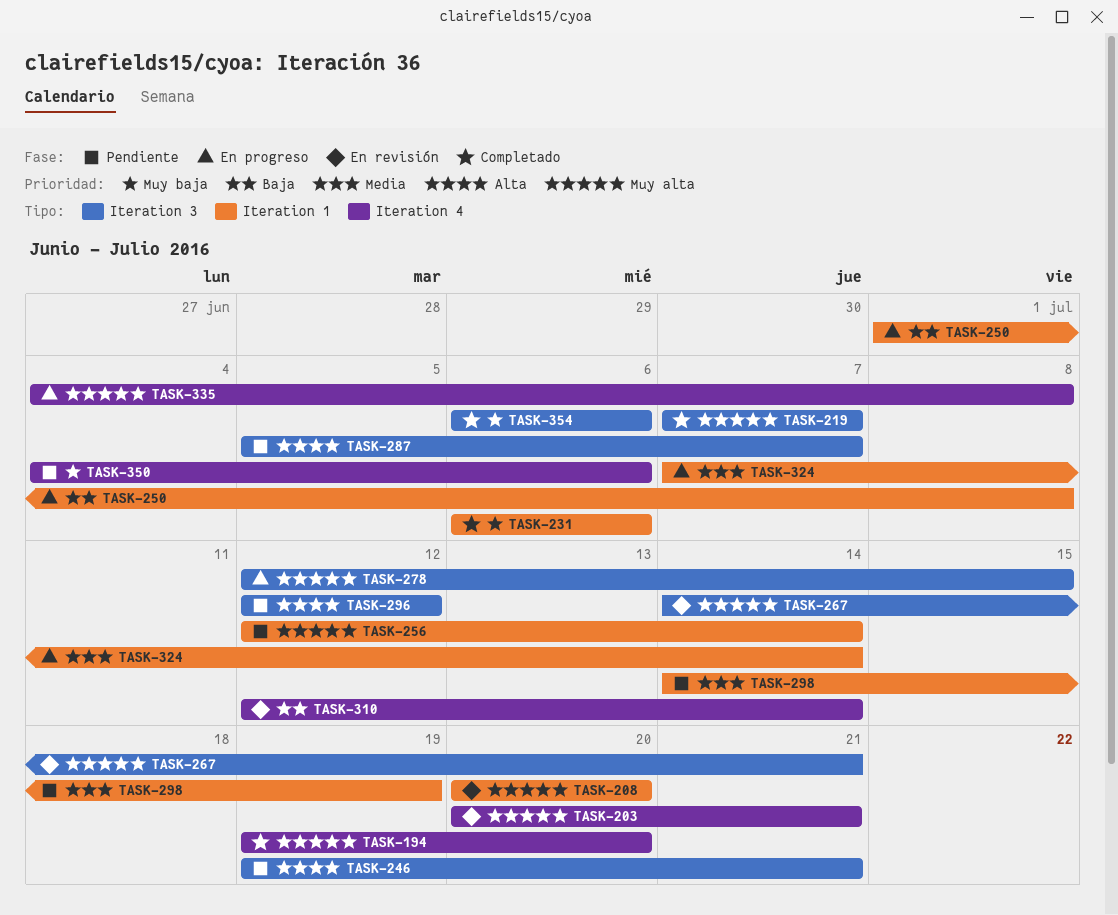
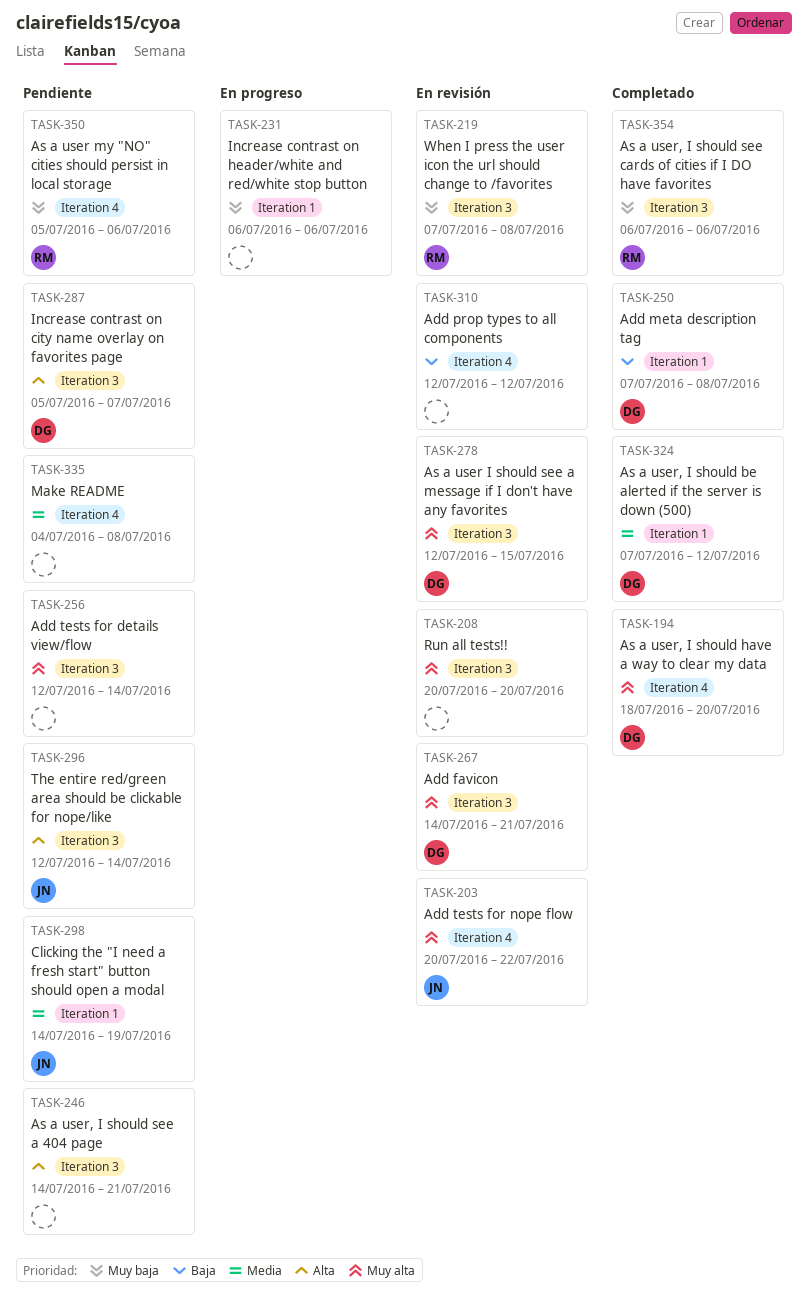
TASK-194, start: Jul 19 -> Jul 18
TASK-203, due: Jul 21 -> Jul 22
TASK-208, label: Iteration 1 -> Iteration 3
TASK-219, status: Completado -> En revisión
TASK-219, priority: Muy alta -> Muy baja
TASK-219, due: Jul 7 -> Jul 8
TASK-231, status: Completado -> En progreso
TASK-246, start: Jul 19 -> Jul 14
TASK-250, status: En progreso -> Completado
TASK-250, start: Jul 1 -> Jul 7
TASK-256, label: Iteration 1 -> Iteration 3
TASK-278, status: En progreso -> En revisión
TASK-296, due: Jul 12 -> Jul 14
TASK-310, due: Jul 14 -> Jul 12
TASK-324, status: En progreso -> Completado
TASK-324, due: Jul 14 -> Jul 12
TASK-335, status: En progreso -> Pendiente
TASK-335, priority: Muy alta -> Media
TASK-350, start: Jul 4 -> Jul 5

